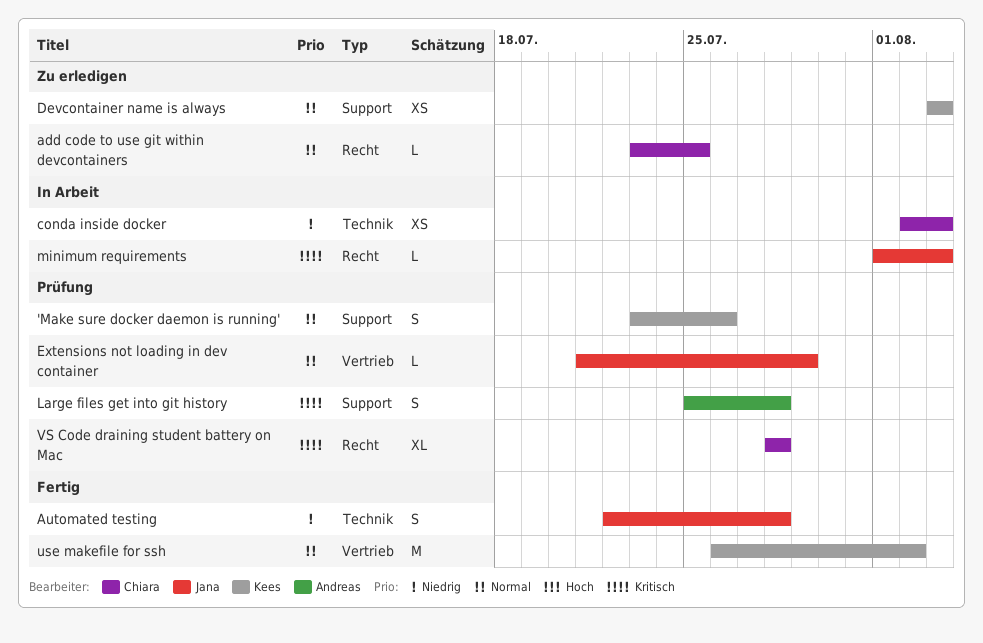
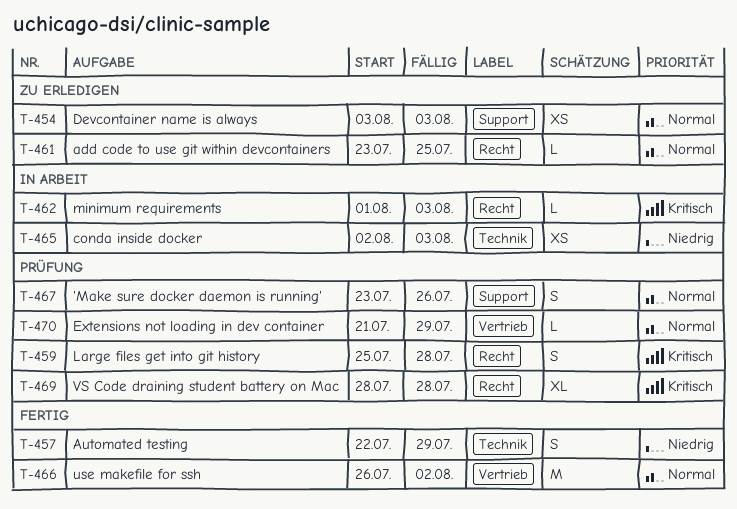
Automated testing, due: Jul 28 -> Jul 29
Large files get into git history, label: Support -> Recht

